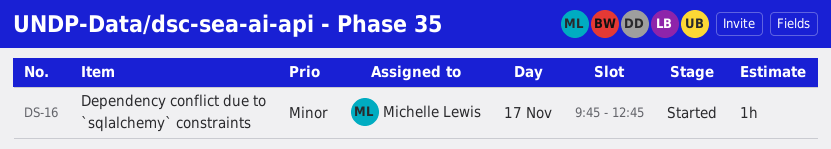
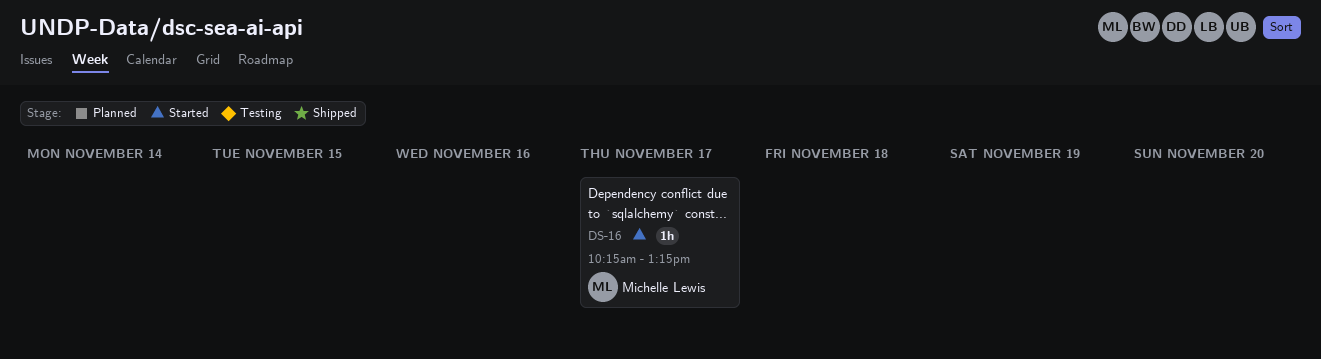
DS-16, begins: 09:45 -> 10:15
DS-16, ends: 12:45 -> 13:15

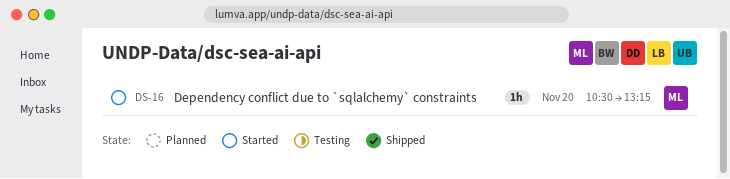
DS-16, day: Nov 17 -> Nov 20
DS-16, begins: 10:15 -> 10:30

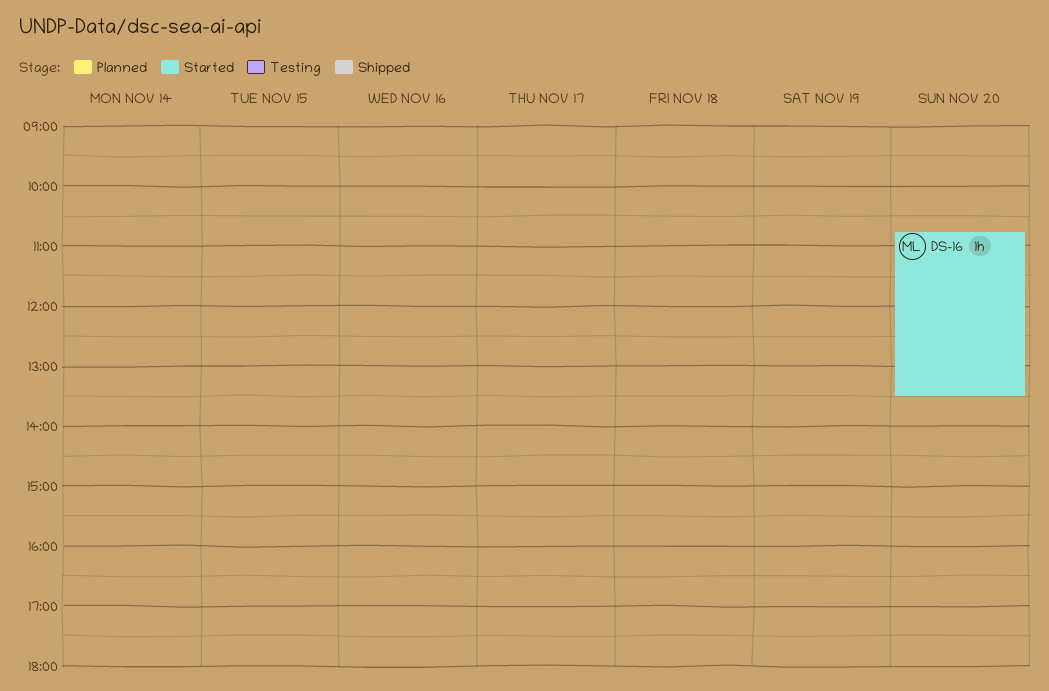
DS-16, begins: 10:30 -> 10:45
DS-16, ends: 13:15 -> 13:30

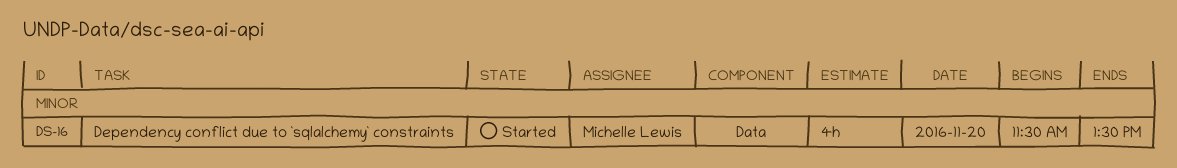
DS-16, estimate: 1h -> 4h
DS-16, begins: 10:45 -> 11:30

